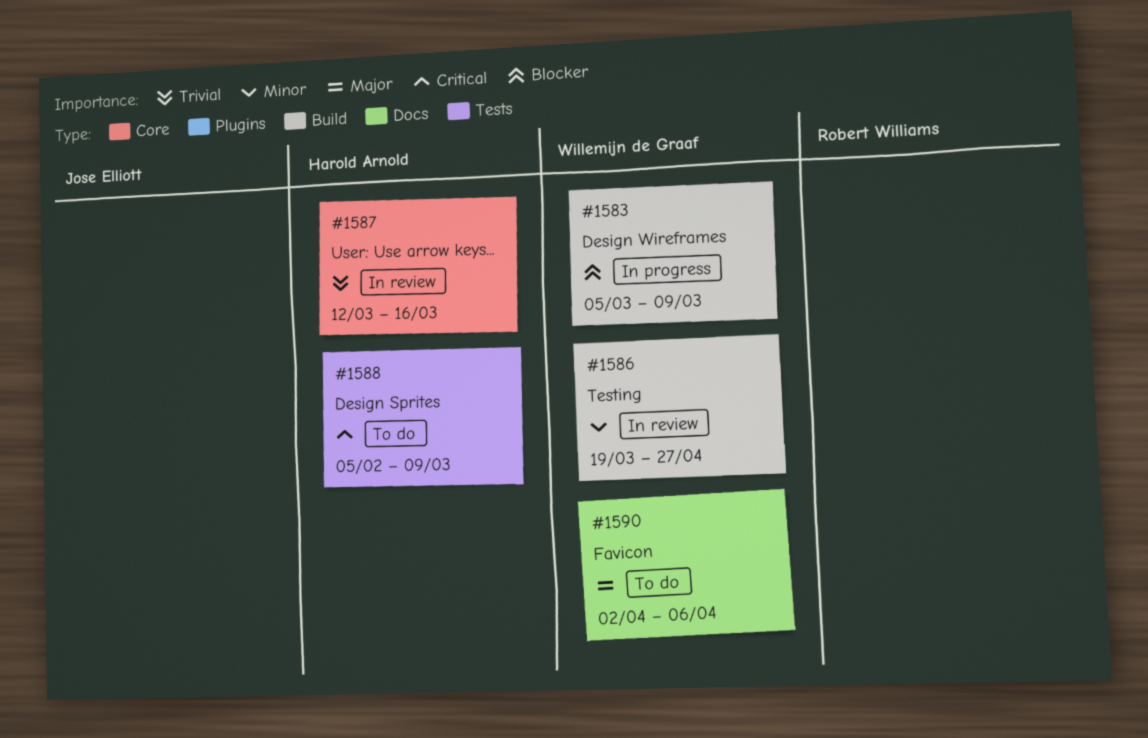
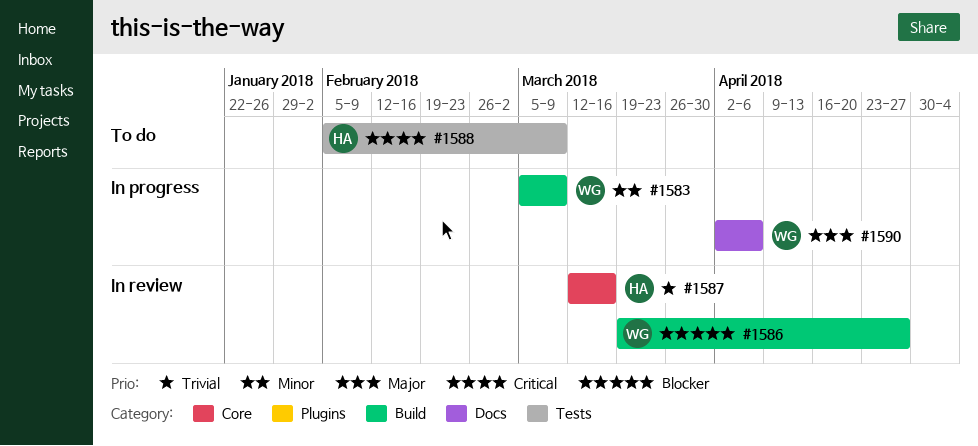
#1583, priority: Blocker -> Minor
#1586, priority: Minor -> Blocker
#1590, status: To do -> In progress

